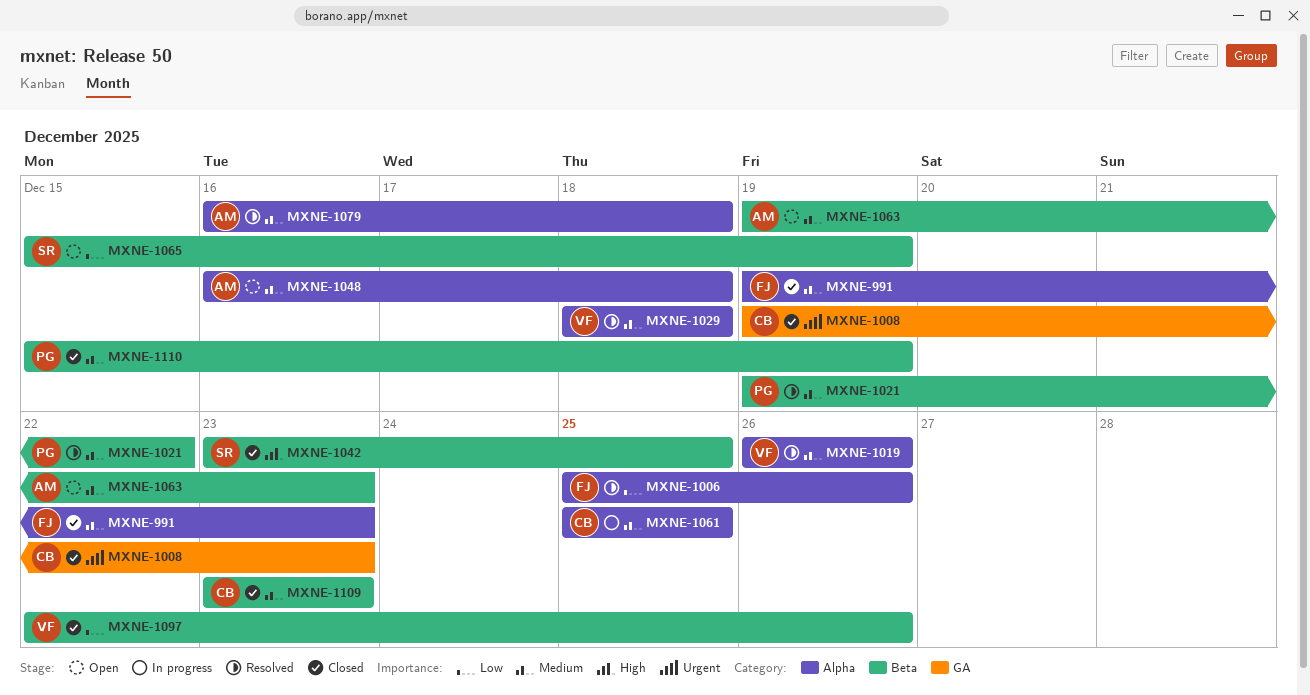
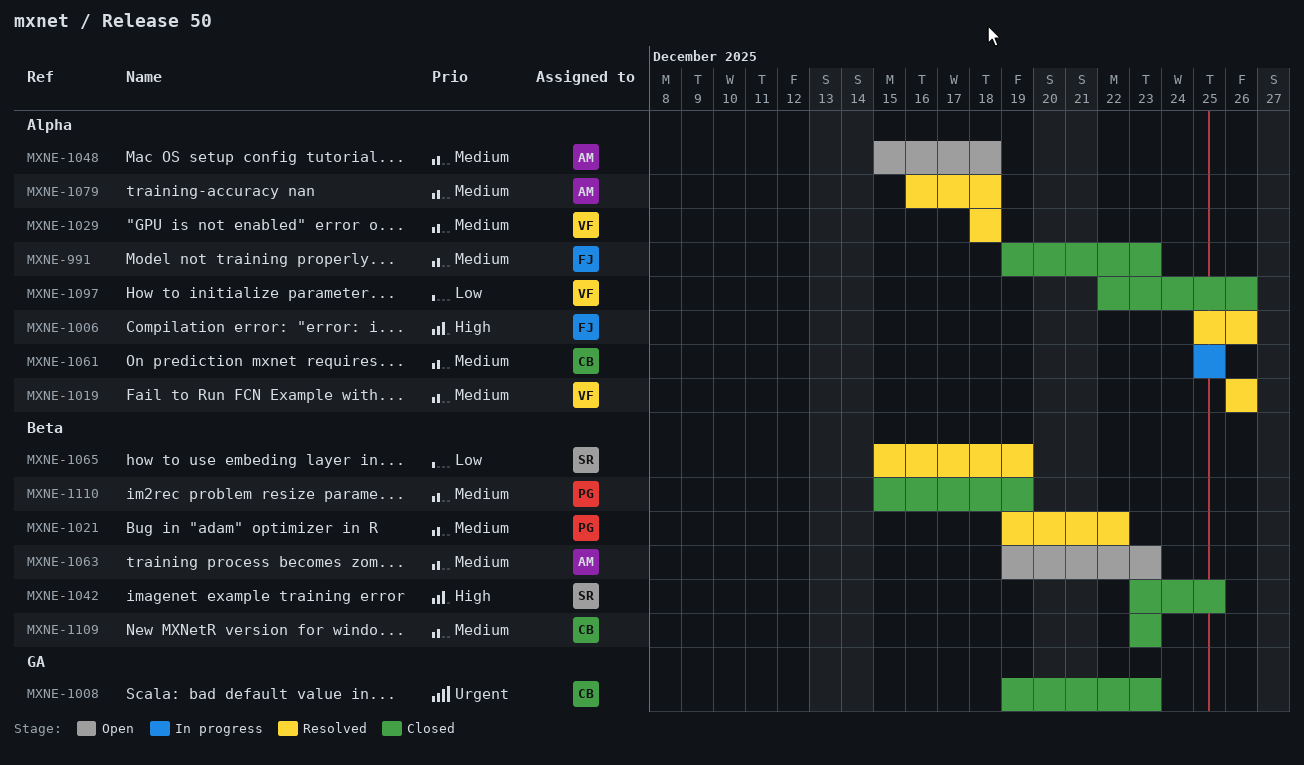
MXNE-1006, priority: Low -> High
MXNE-1048, start: Dec 16 -> Dec 15
MXNE-1065, status: Open -> Resolved
MXNE-1097, label: Beta -> Alpha

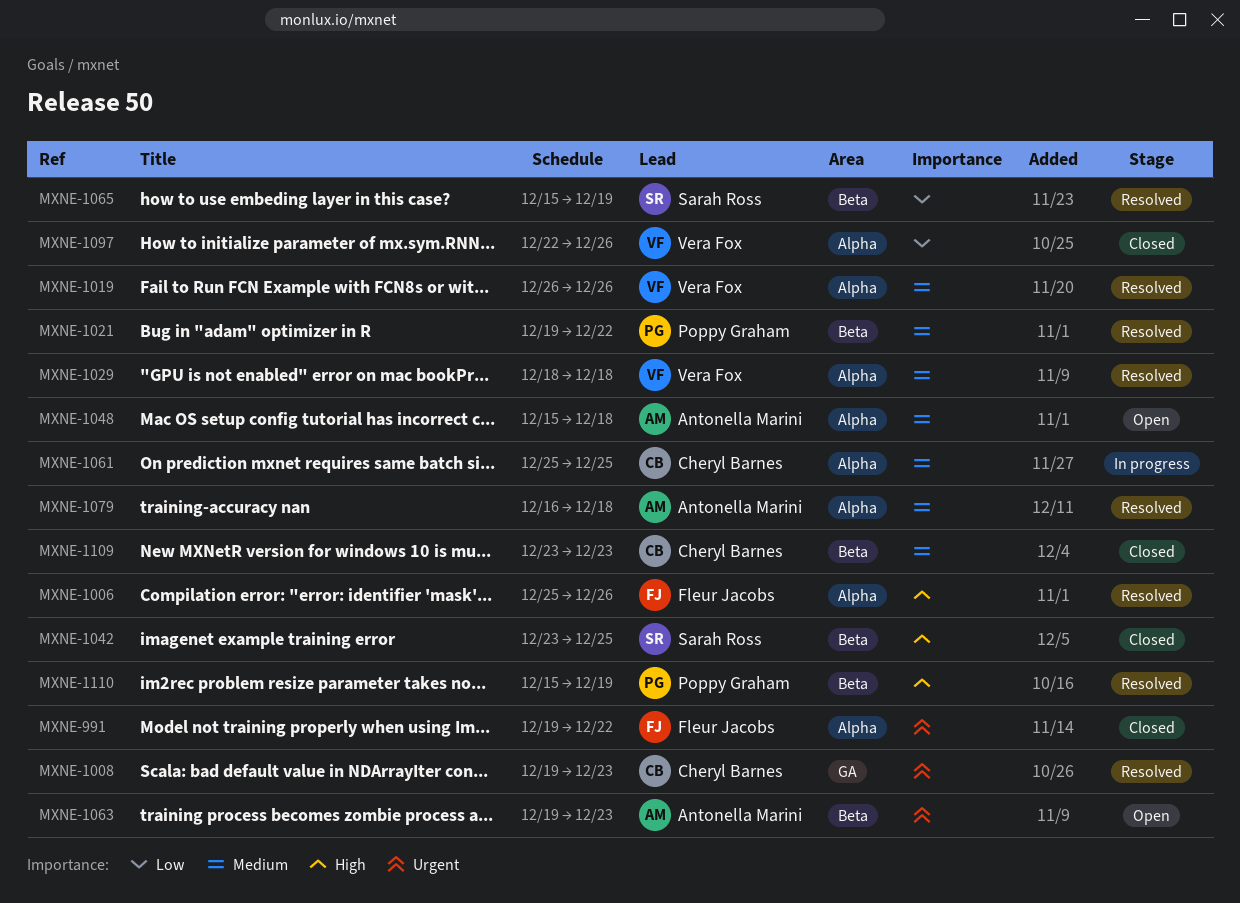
MXNE-991, priority: Medium -> Urgent
MXNE-991, due: Dec 23 -> Dec 22
MXNE-1008, status: Closed -> Resolved
MXNE-1063, priority: Medium -> Urgent
MXNE-1110, status: Closed -> Resolved
MXNE-1110, priority: Medium -> High

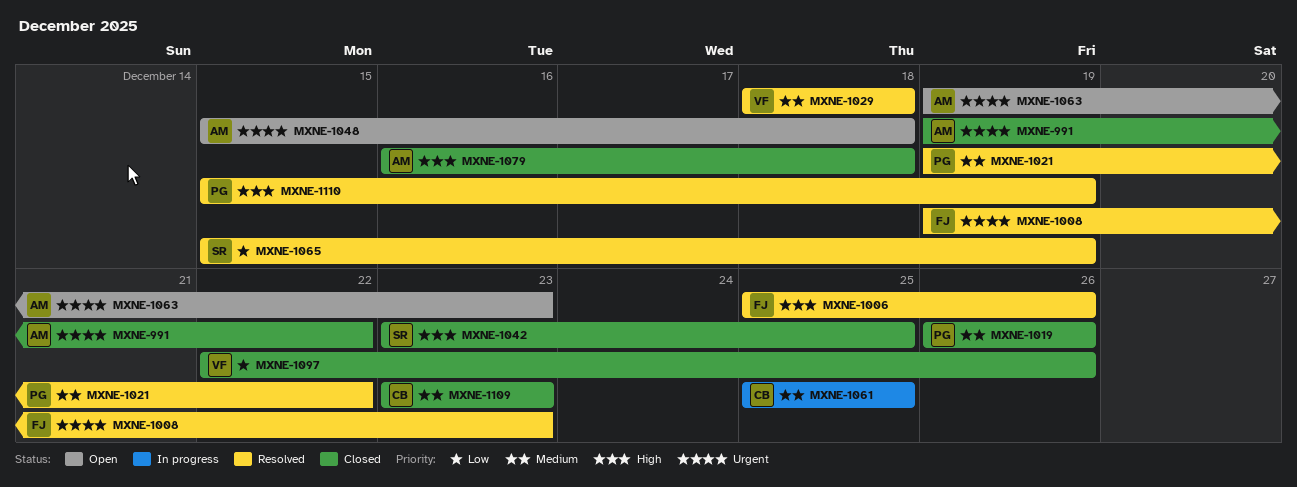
MXNE-991, owner: Fleur Jacobs -> Antonella Marini
MXNE-1008, owner: Cheryl Barnes -> Fleur Jacobs
MXNE-1019, status: Resolved -> Closed
MXNE-1019, owner: Vera Fox -> Poppy Graham
MXNE-1048, priority: Medium -> Urgent
MXNE-1079, status: Resolved -> Closed
MXNE-1079, priority: Medium -> High

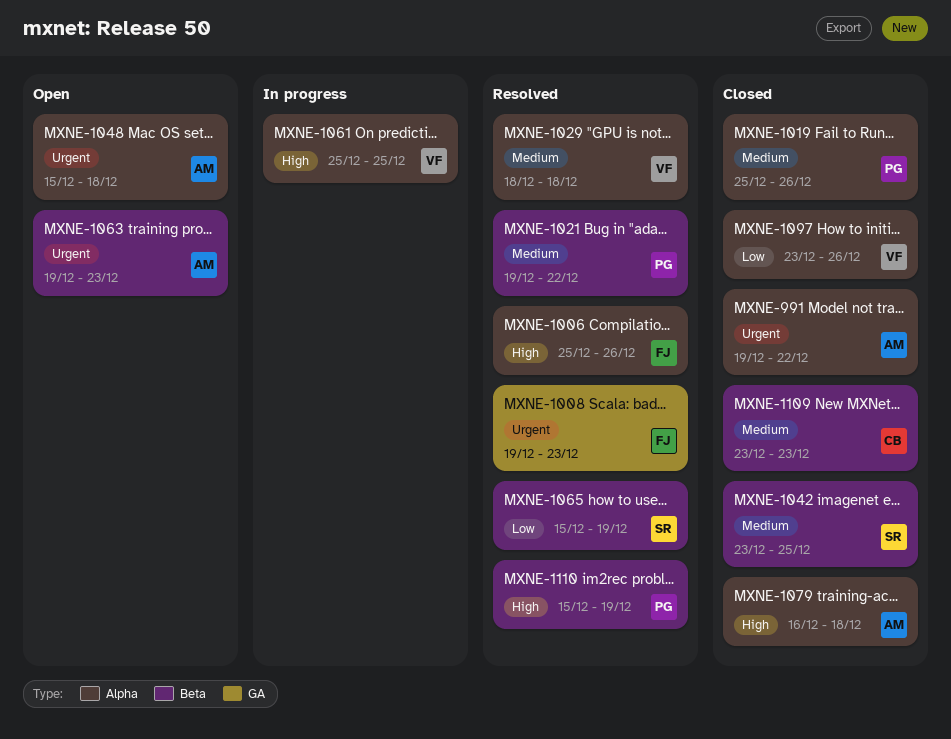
MXNE-1019, start: Dec 26 -> Dec 25
MXNE-1042, priority: High -> Medium
MXNE-1061, owner: CB -> VF
MXNE-1061, priority: Medium -> High
MXNE-1097, start: Dec 22 -> Dec 23

